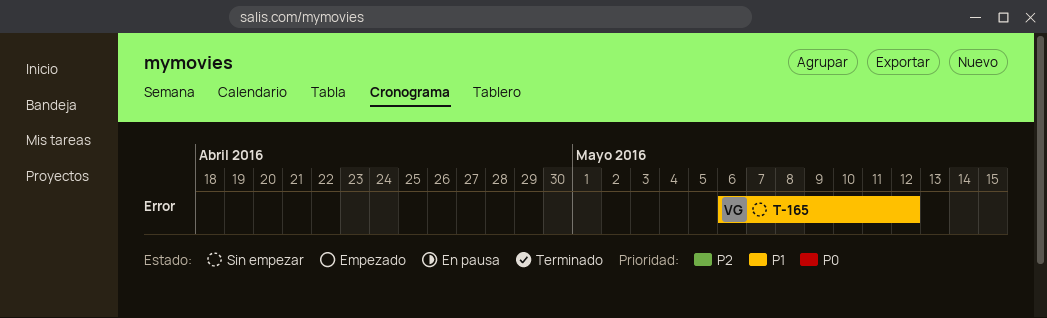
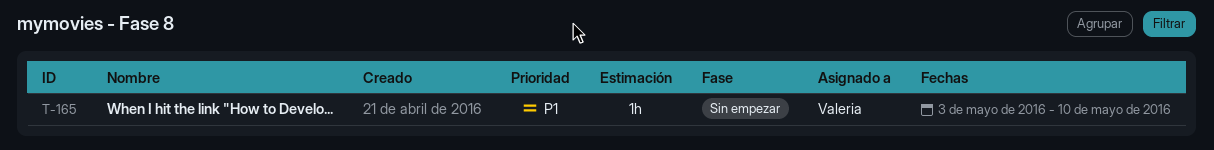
T-165, start: May 6 -> May 3
T-165, due: May 12 -> May 10

